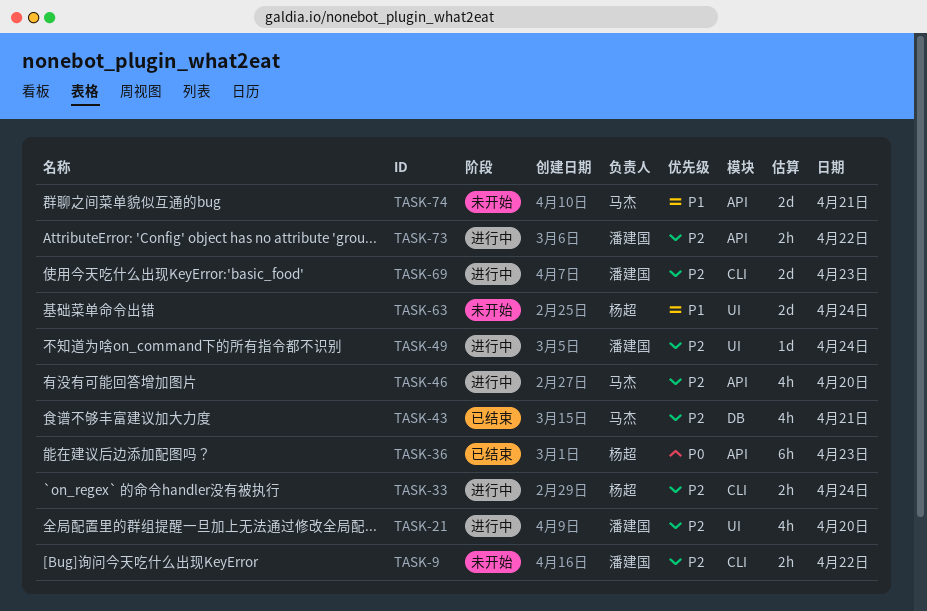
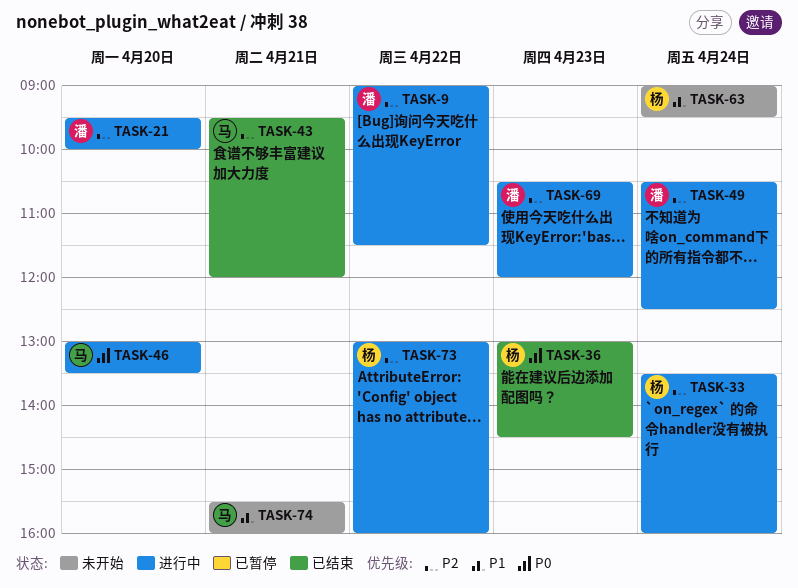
TASK-9, status: 未开始 -> 进行中
TASK-46, priority: P2 -> P0
TASK-73, owner: 潘建国 -> 杨超

